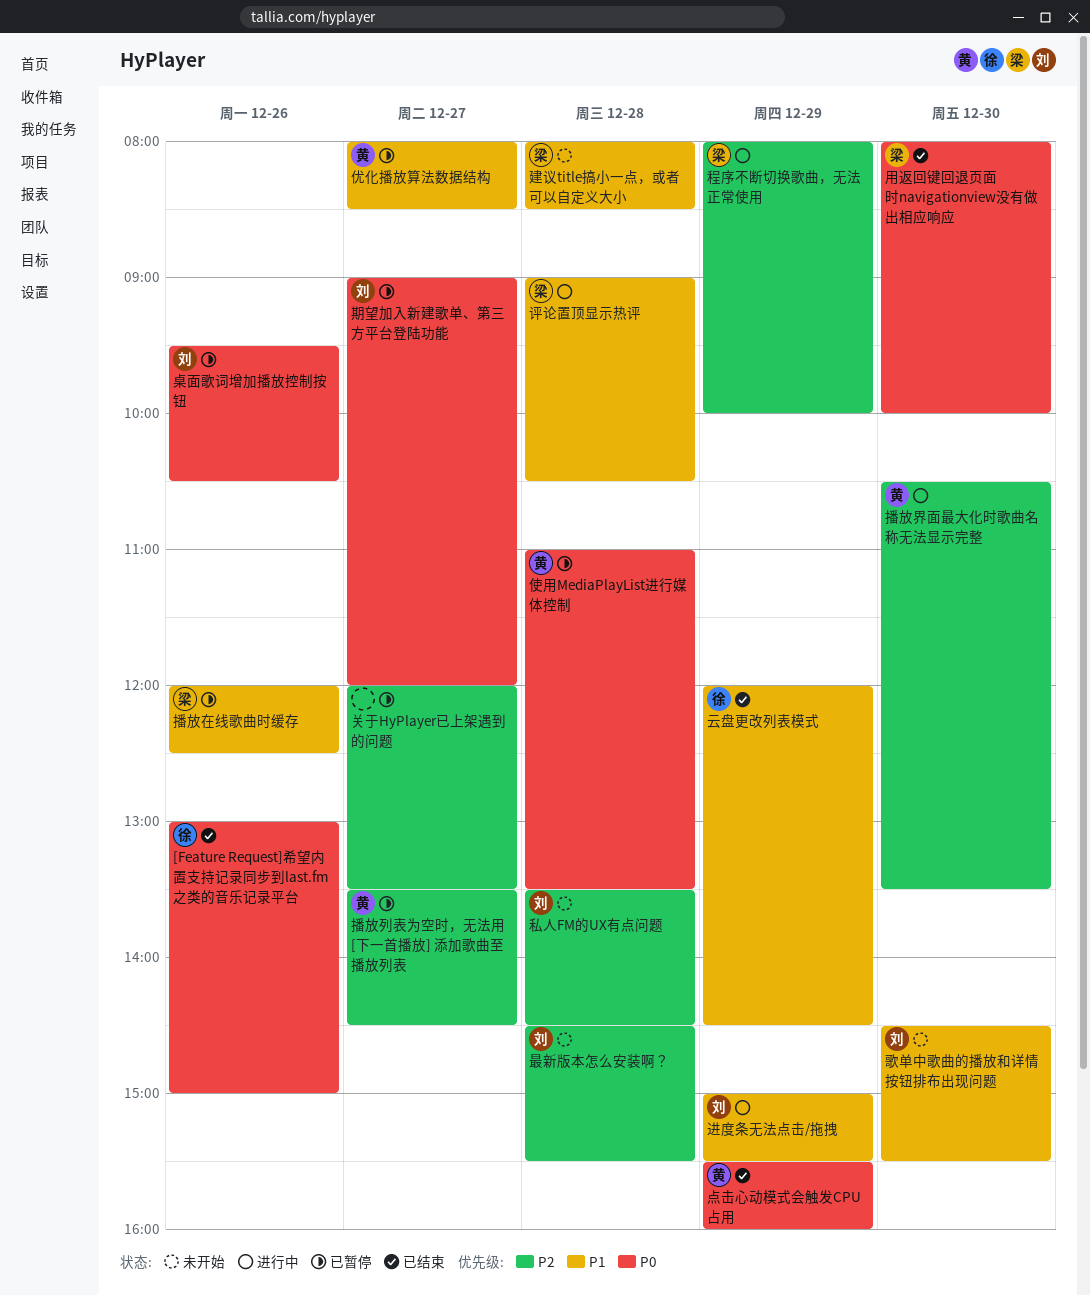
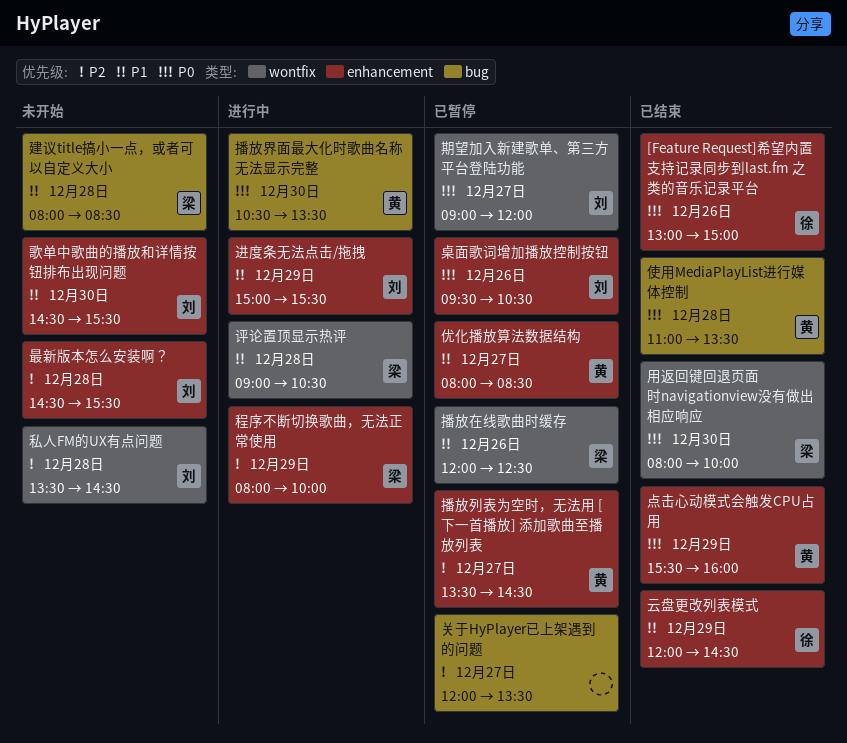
使用MediaPlayList进行媒体控制, status: 已暂停 -> 已结束
播放界面最大化时歌曲名称无法显示完整, priority: P2 -> P0

